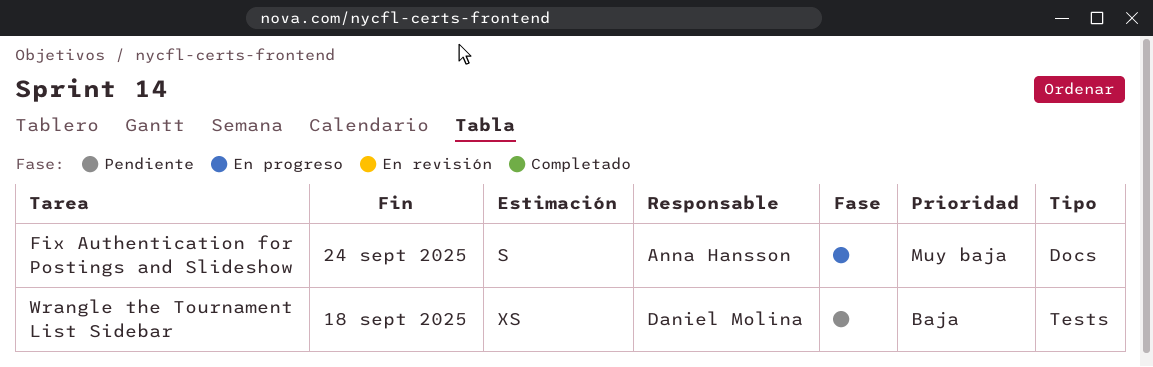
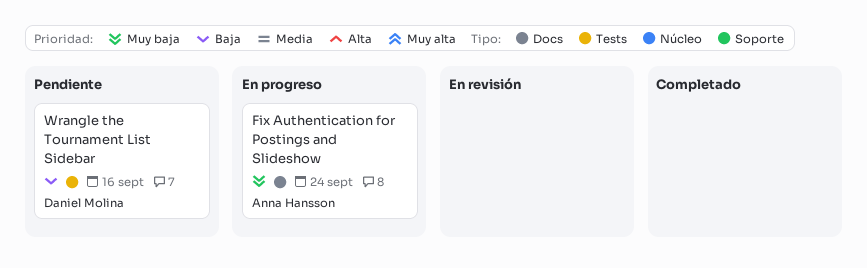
Wrangle the Tournament List Sidebar, due: Sep 18 -> Sep 16

